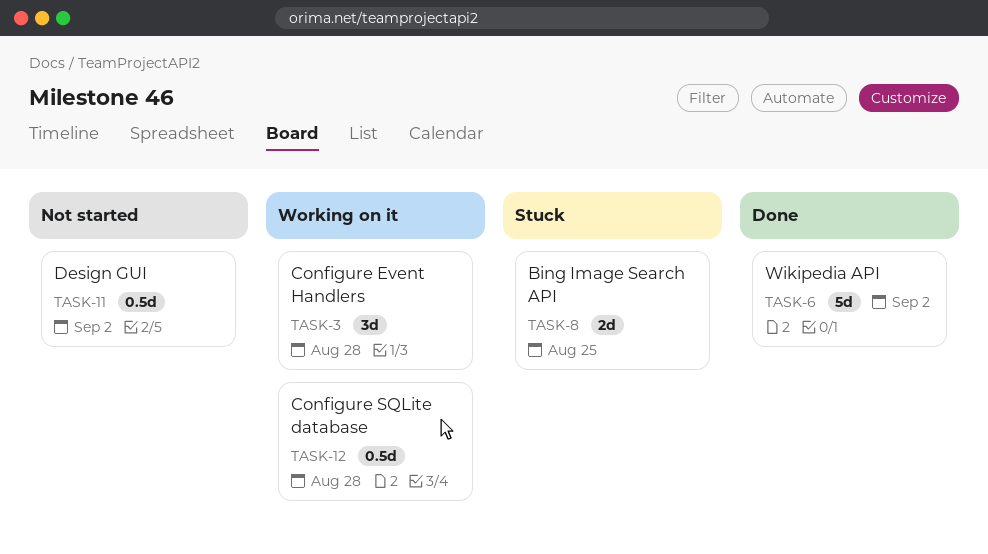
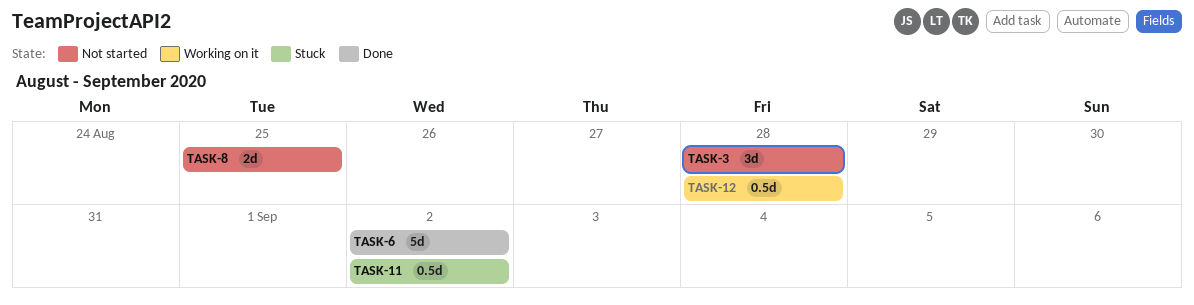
TASK-3, status: Working on it -> Not started
TASK-8, status: Stuck -> Not started
TASK-11, status: Not started -> Stuck

